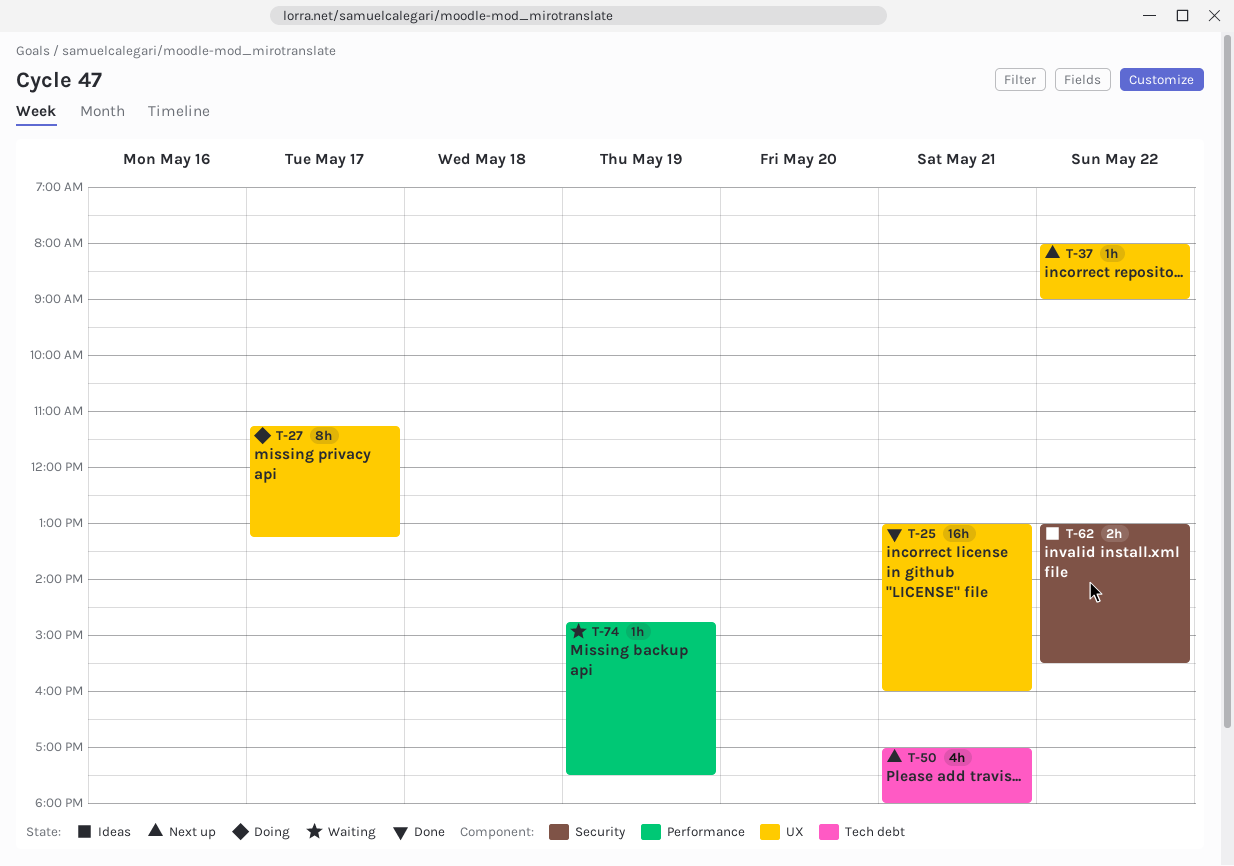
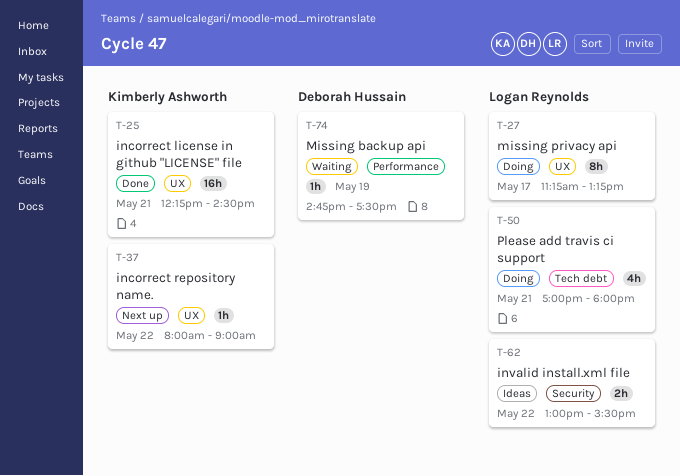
T-25, begins: 13:00 -> 12:15
T-25, ends: 16:00 -> 14:30
T-50, status: Next up -> Doing

